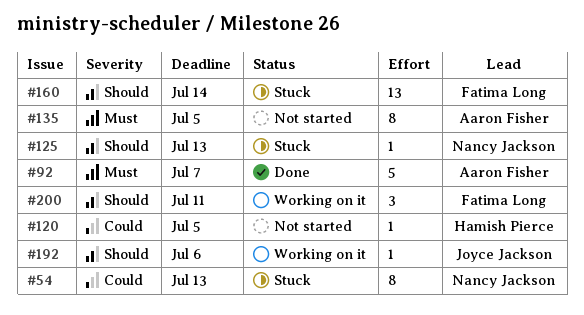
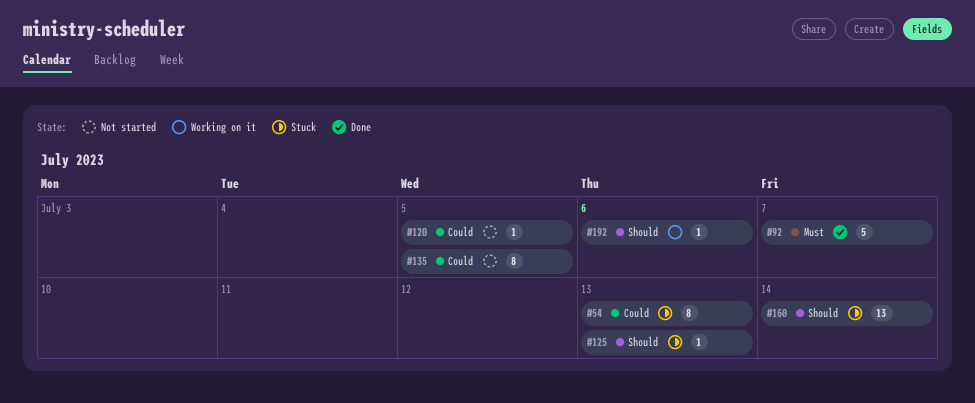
#135, priority: Must -> Could
#200: present -> none

